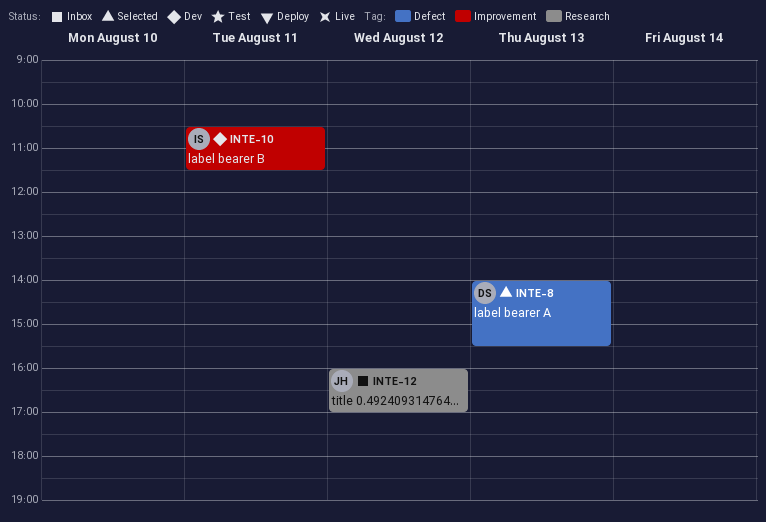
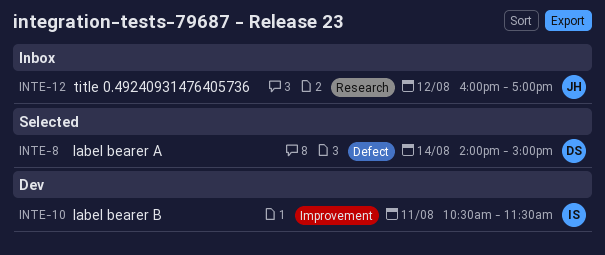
INTE-8, day: Aug 13 -> Aug 14
INTE-8, ends: 15:30 -> 15:00

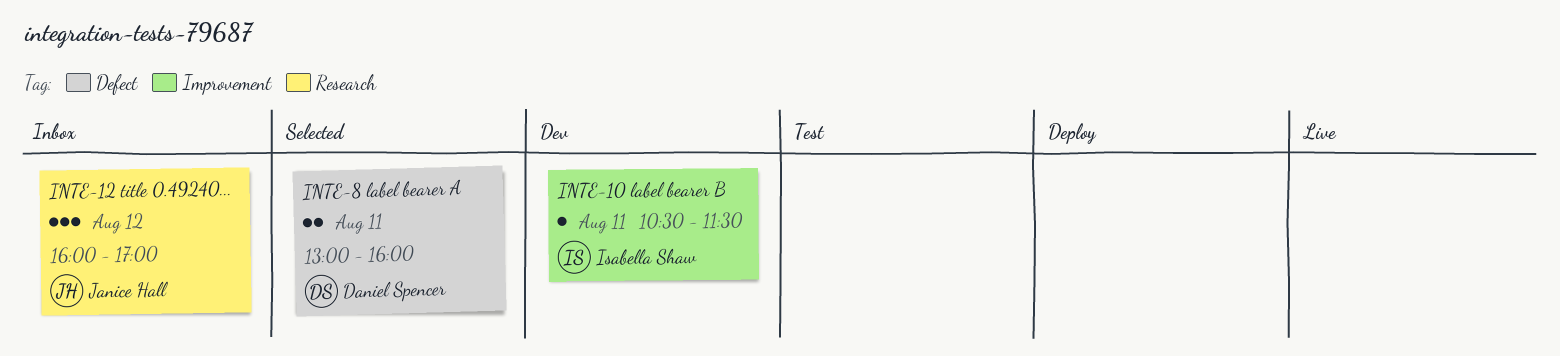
INTE-8, day: Aug 14 -> Aug 11
INTE-8, begins: 14:00 -> 13:00
INTE-8, ends: 15:00 -> 16:00

